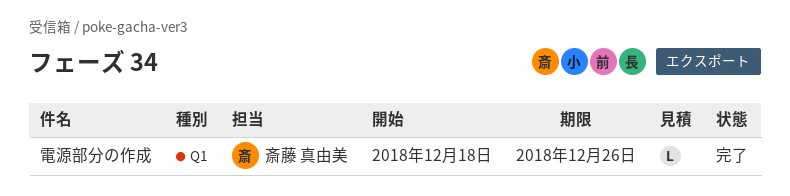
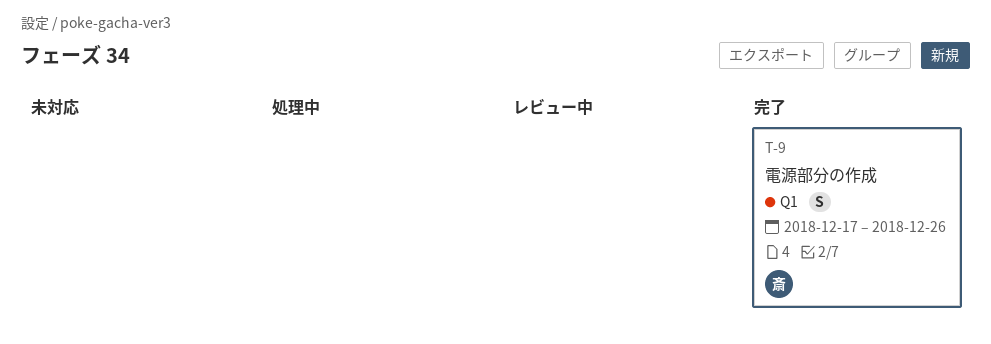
電源部分の作成, estimate: L -> S
電源部分の作成, start: Dec 18 -> Dec 17

